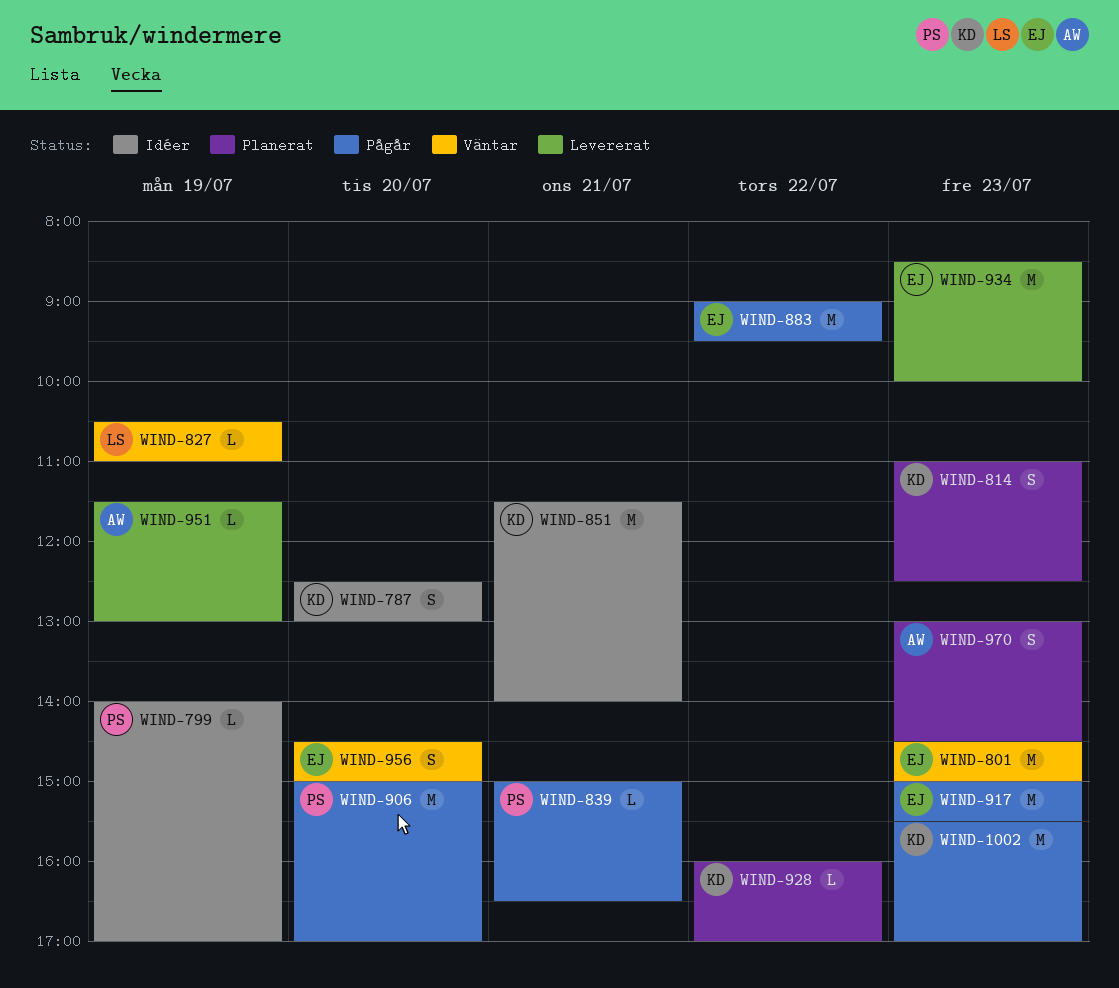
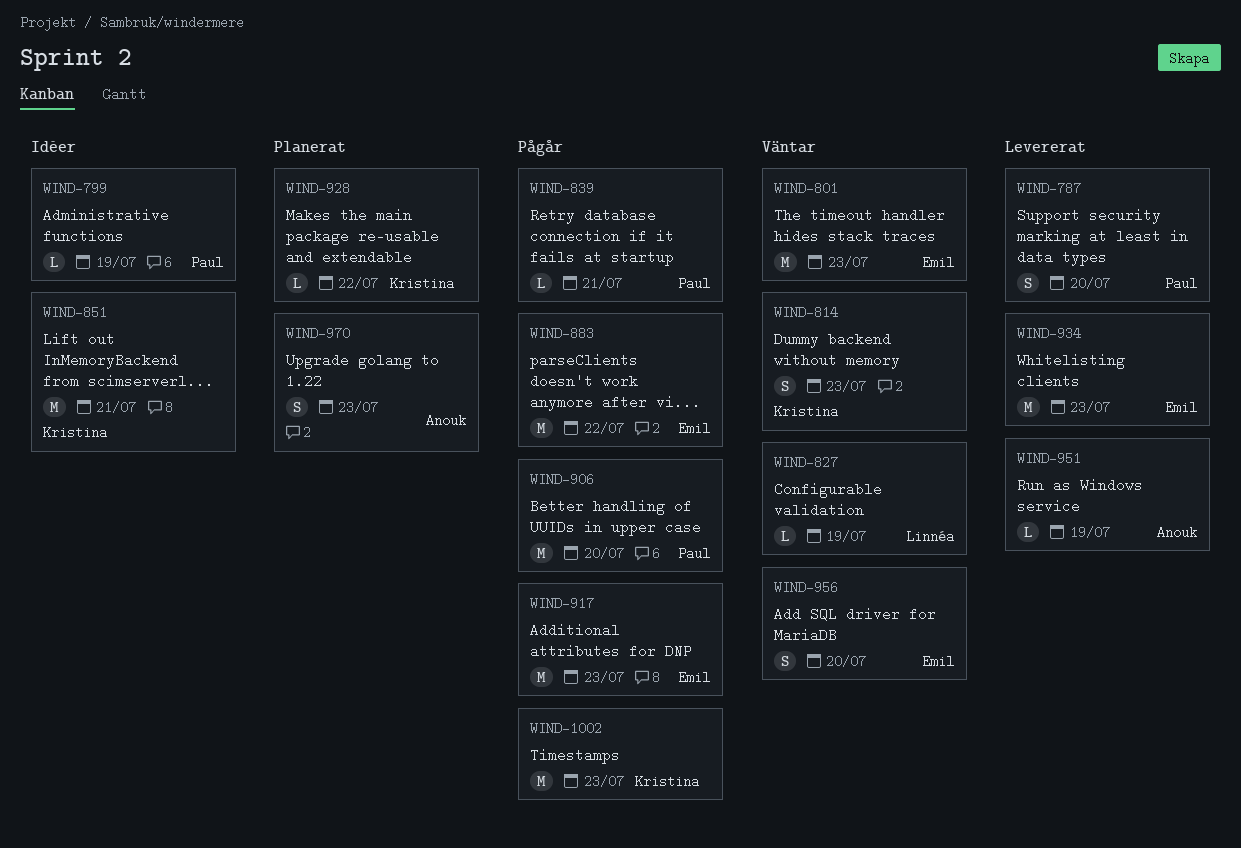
WIND-787, status: Idéer -> Levererat
WIND-787, owner: Kristina -> Paul
WIND-814, status: Planerat -> Väntar

